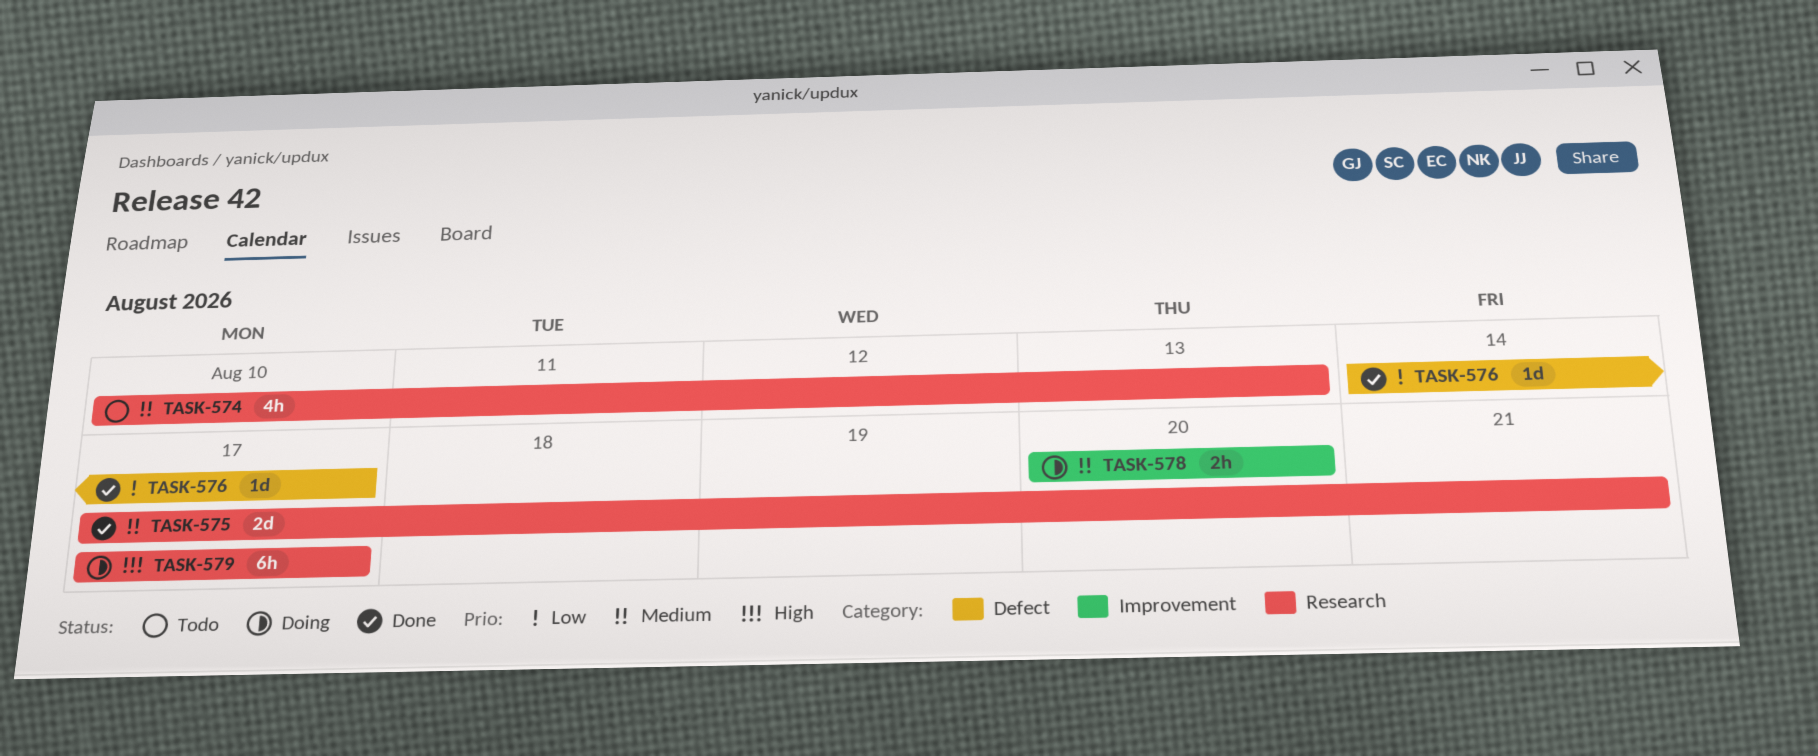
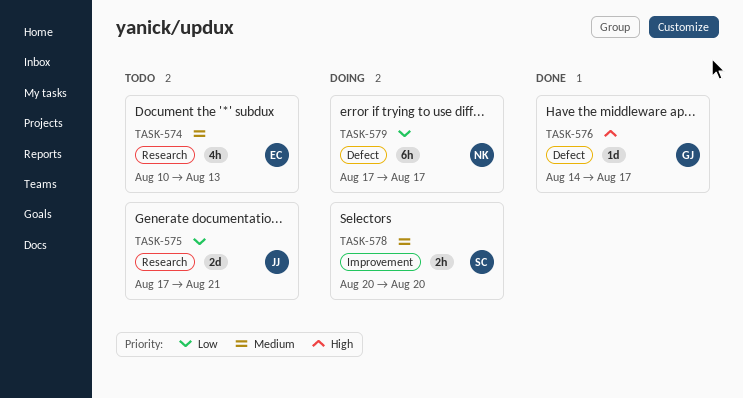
TASK-575, status: Done -> Todo
TASK-575, priority: Medium -> Low
TASK-576, priority: Low -> High
TASK-579, priority: High -> Low
TASK-579, label: Research -> Defect

